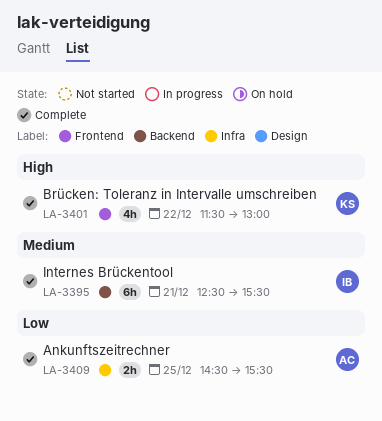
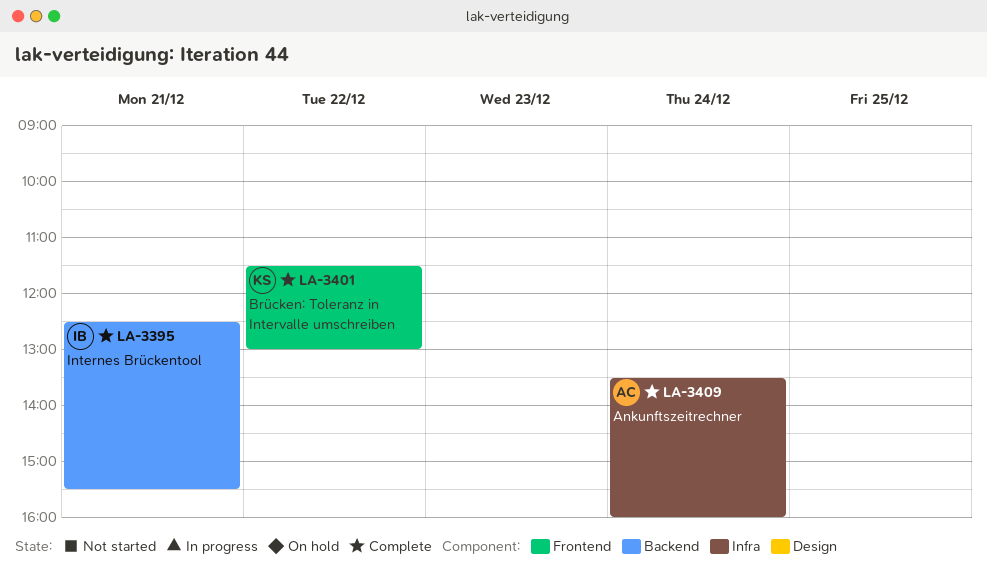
LA-3409, day: Dec 25 -> Dec 24
LA-3409, begins: 14:30 -> 13:30
LA-3409, ends: 15:30 -> 16:00

